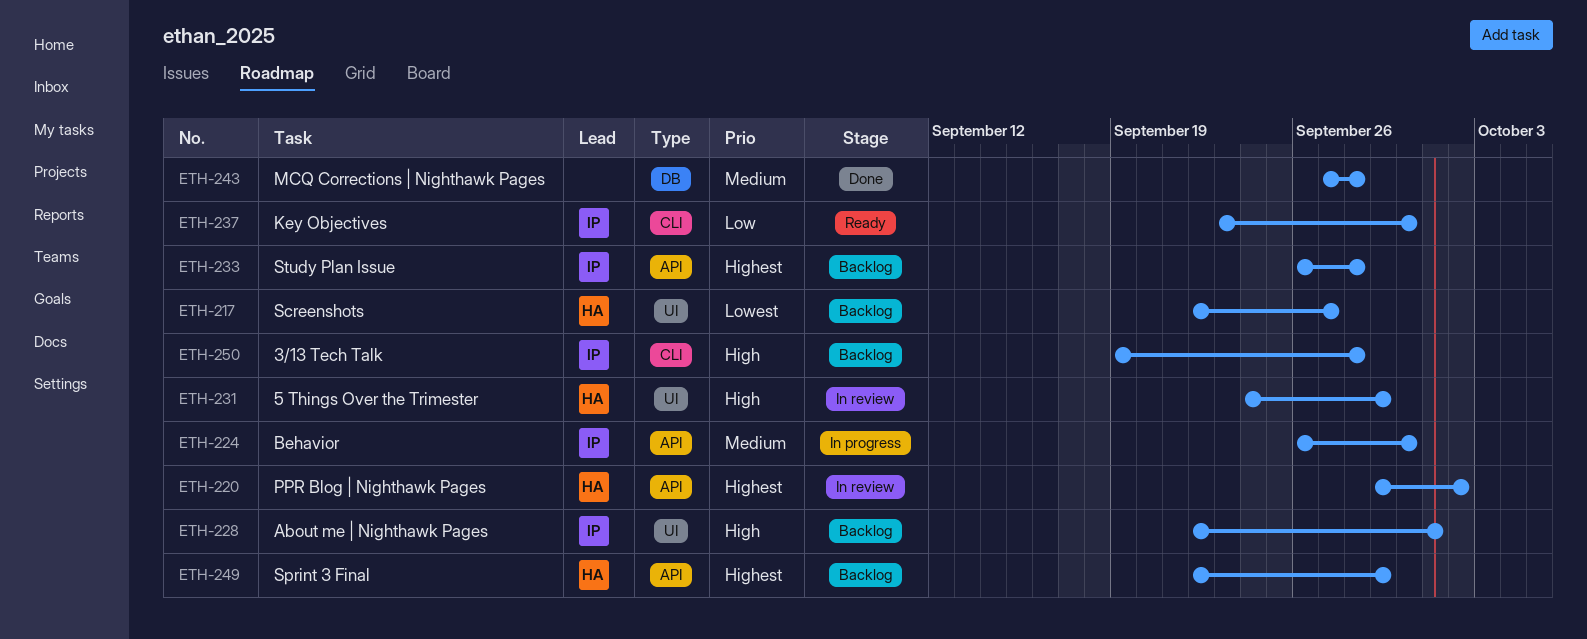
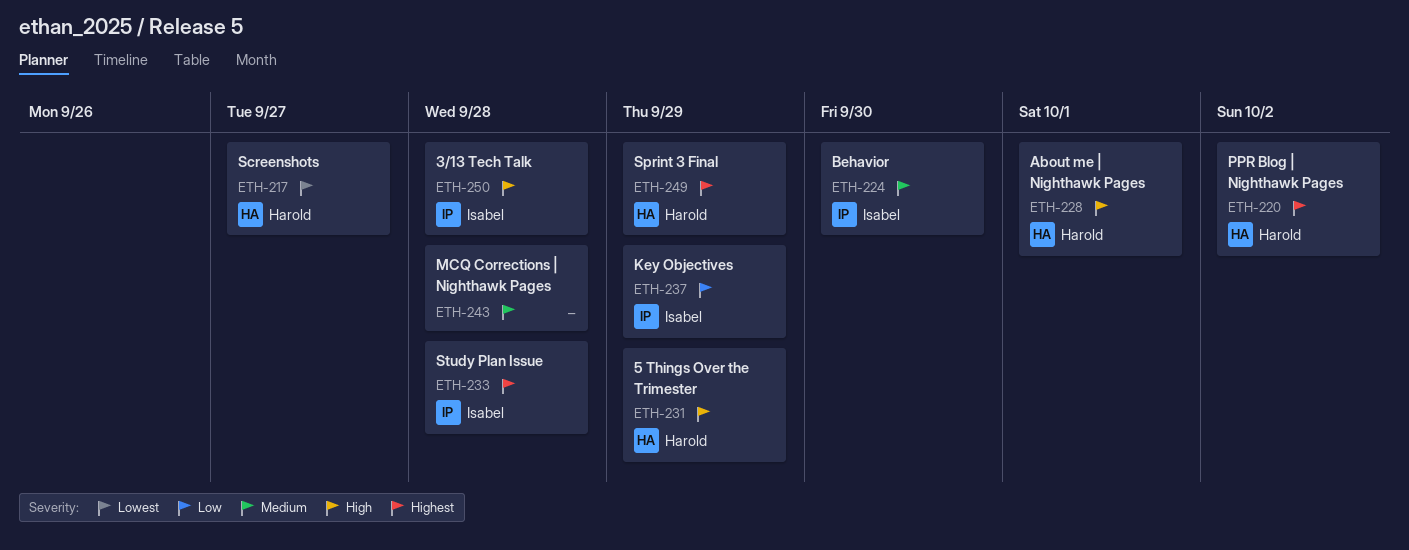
ETH-228, owner: Isabel -> Harold
ETH-237, due: Sep 30 -> Sep 29

